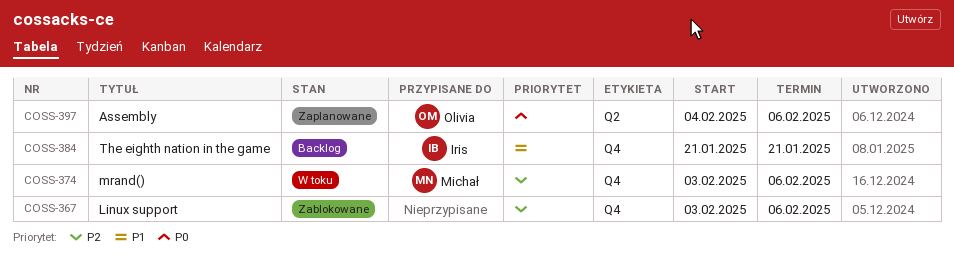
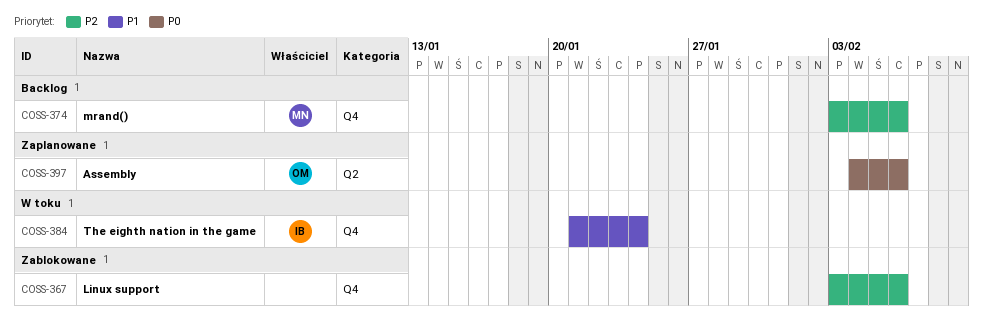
COSS-374, status: W toku -> Backlog
COSS-384, status: Backlog -> W toku
COSS-384, due: Jan 21 -> Jan 24

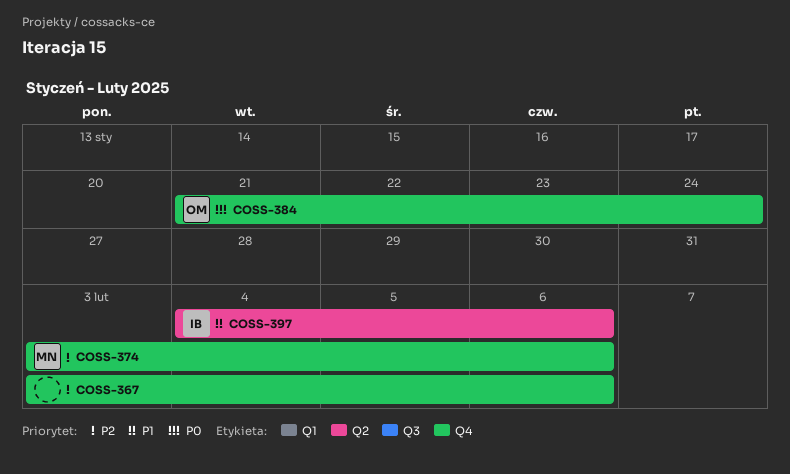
COSS-384, owner: IB -> OM
COSS-384, priority: P1 -> P0
COSS-397, owner: OM -> IB
COSS-397, priority: P0 -> P1

